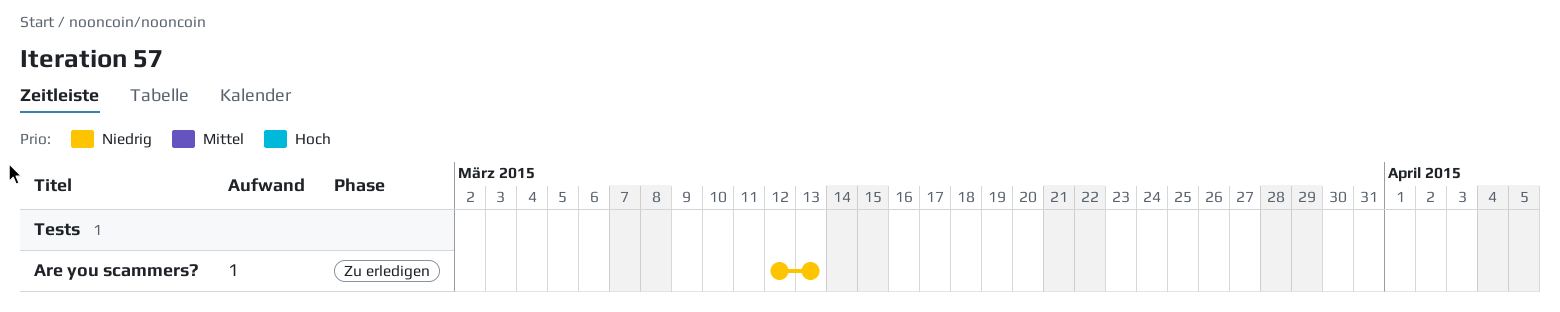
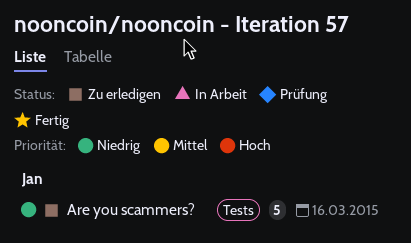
Are you scammers?, estimate: 1 -> 5
Are you scammers?, due: Mar 13 -> Mar 16

